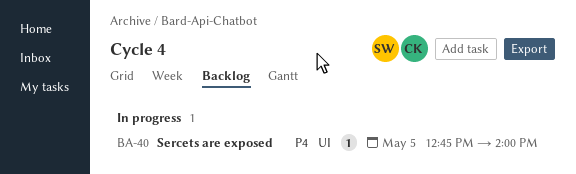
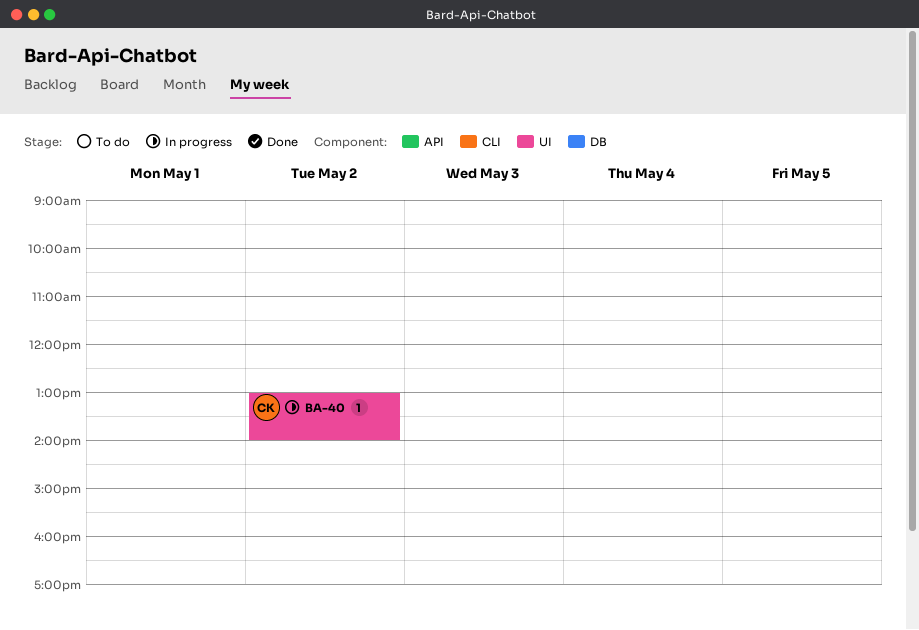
BA-40, day: May 5 -> May 2
BA-40, begins: 12:45 -> 13:00

